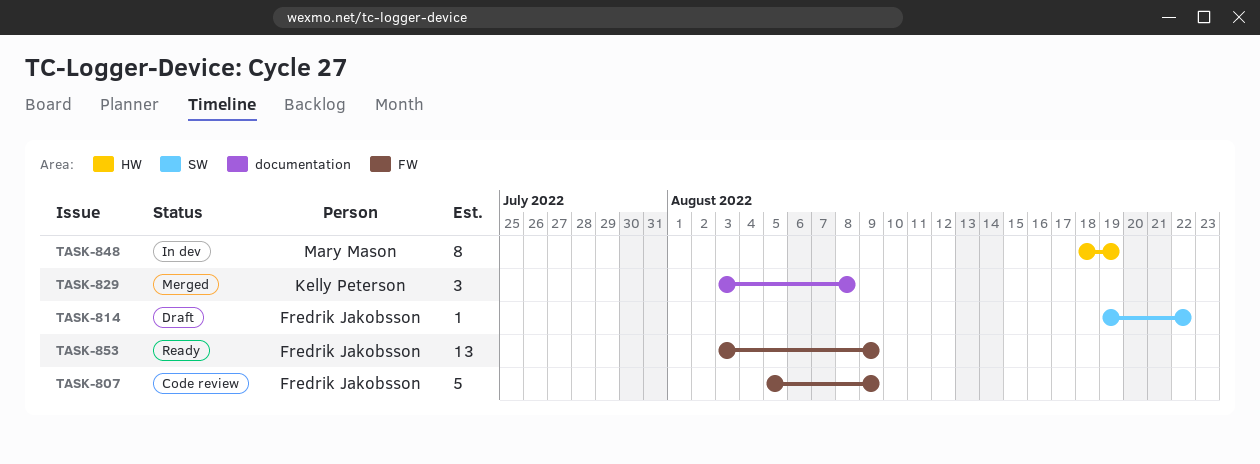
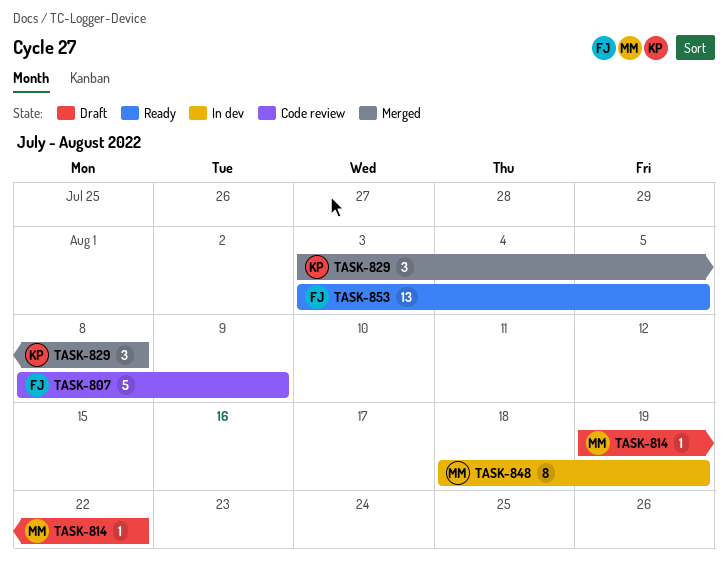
TASK-807, start: Aug 5 -> Aug 8
TASK-814, owner: Fredrik Jakobsson -> Mary Mason
TASK-853, due: Aug 9 -> Aug 5

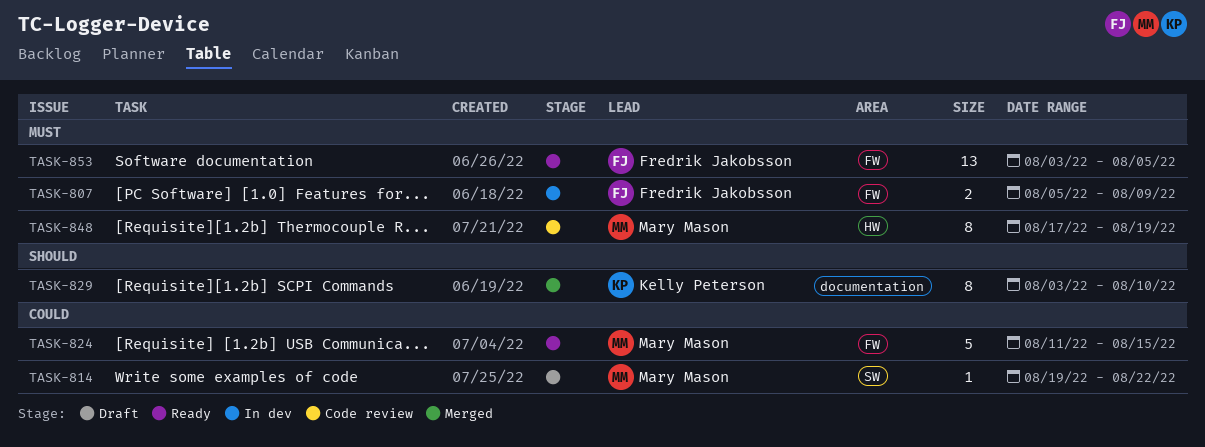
TASK-807, status: Code review -> In dev
TASK-807, estimate: 5 -> 2
TASK-807, start: Aug 8 -> Aug 5
TASK-824: none -> present
TASK-829, estimate: 3 -> 8
TASK-829, due: Aug 8 -> Aug 10
TASK-848, status: In dev -> Code review
TASK-848, start: Aug 18 -> Aug 17

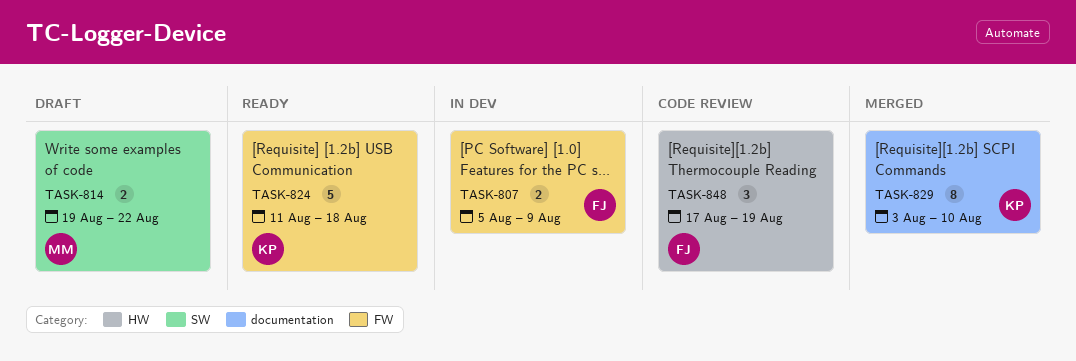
TASK-814, estimate: 1 -> 2
TASK-824, owner: Mary Mason -> Kelly Peterson
TASK-824, due: Aug 15 -> Aug 18
TASK-848, owner: Mary Mason -> Fredrik Jakobsson
TASK-848, estimate: 8 -> 3
TASK-853: present -> none

